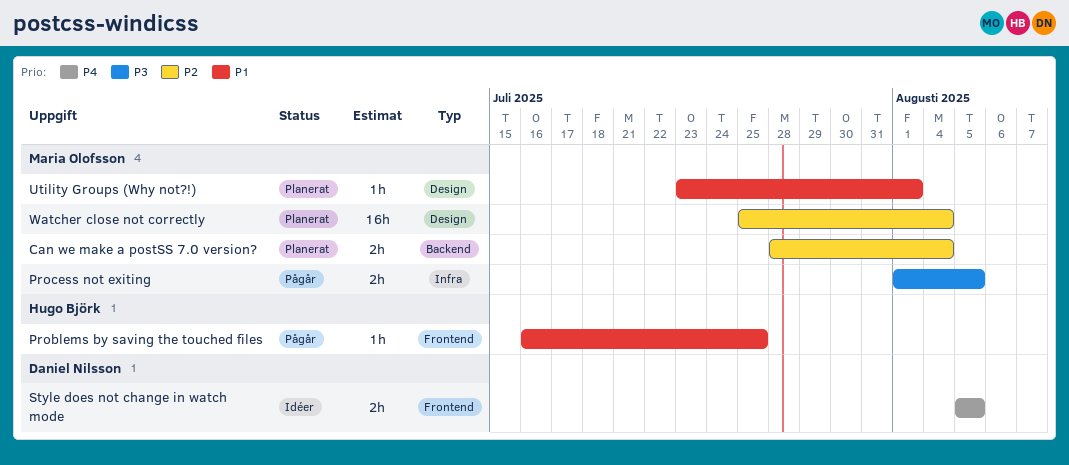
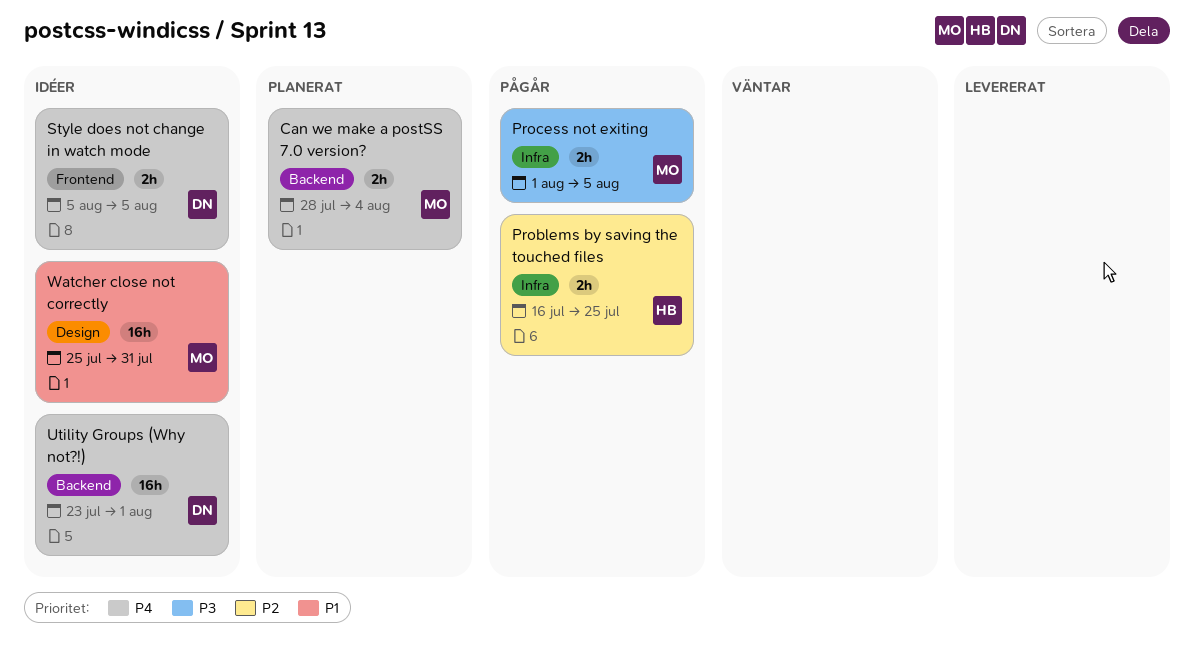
Can we make a postSS 7.0 version?, priority: P2 -> P4
Problems by saving the touched files, priority: P1 -> P2
Problems by saving the touched files, label: Frontend -> Infra
Problems by saving the touched files, estimate: 1h -> 2h
Utility Groups (Why not?!), status: Planerat -> Idéer
Utility Groups (Why not?!), owner: Maria Olofsson -> Daniel Nilsson
Utility Groups (Why not?!), priority: P1 -> P4
Utility Groups (Why not?!), label: Design -> Backend
Utility Groups (Why not?!), estimate: 1h -> 16h
Watcher close not correctly, status: Planerat -> Idéer
Watcher close not correctly, priority: P2 -> P1
Watcher close not correctly, due: Aug 4 -> Jul 31

